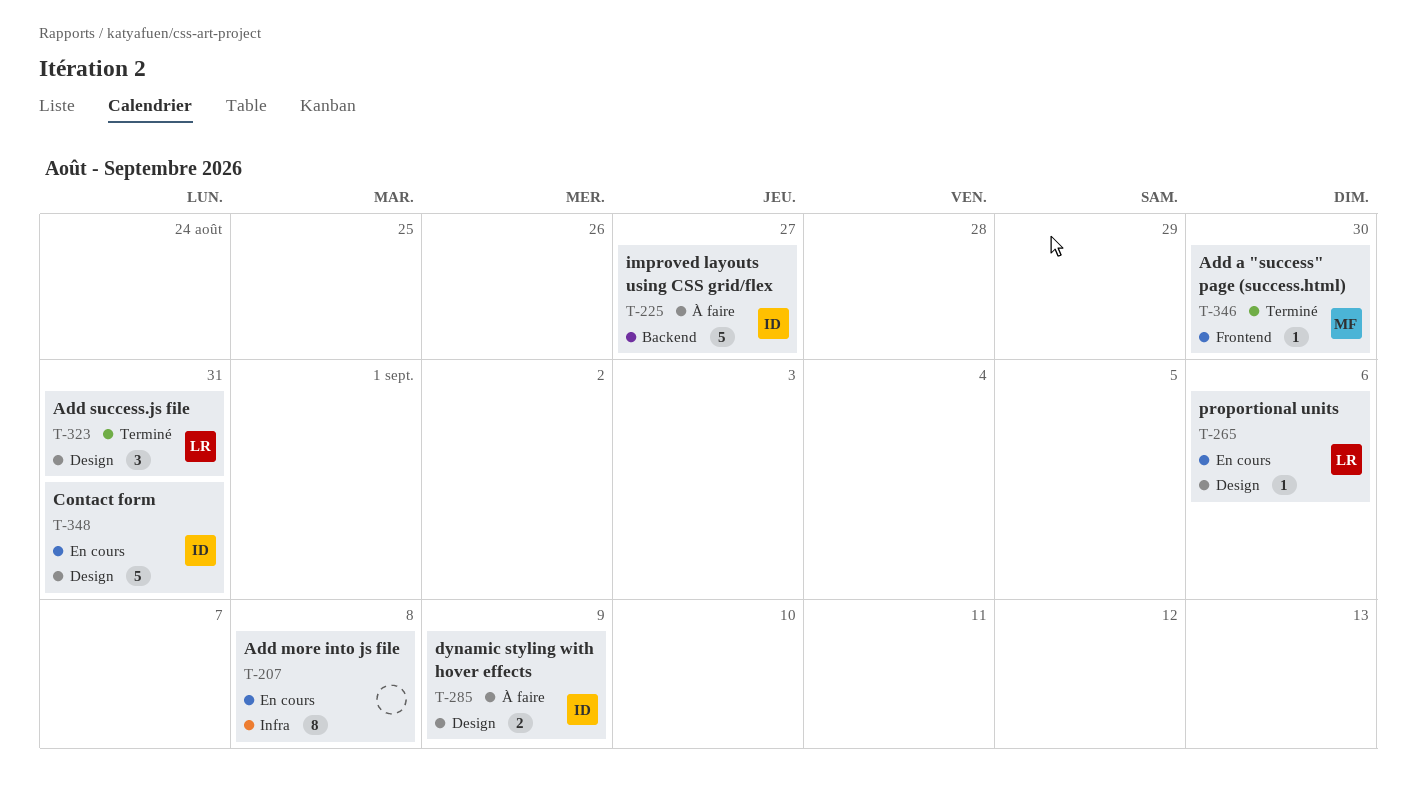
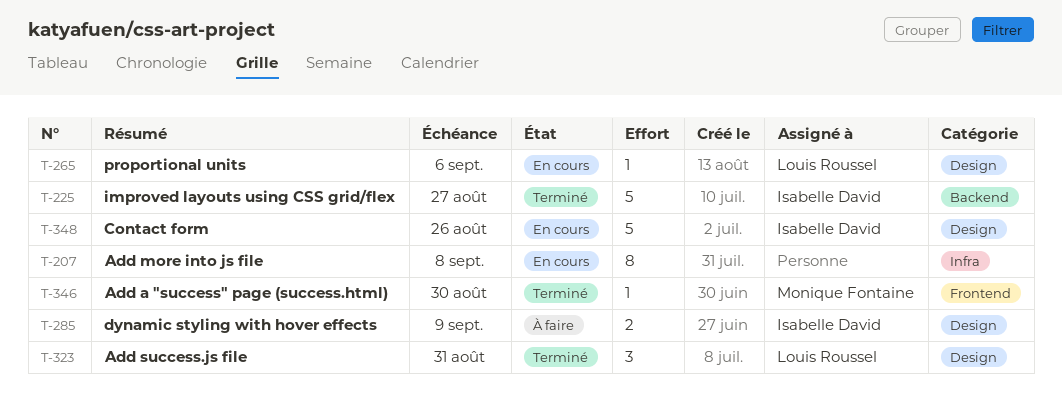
T-225, status: À faire -> Terminé
T-348, due: Aug 31 -> Aug 26

